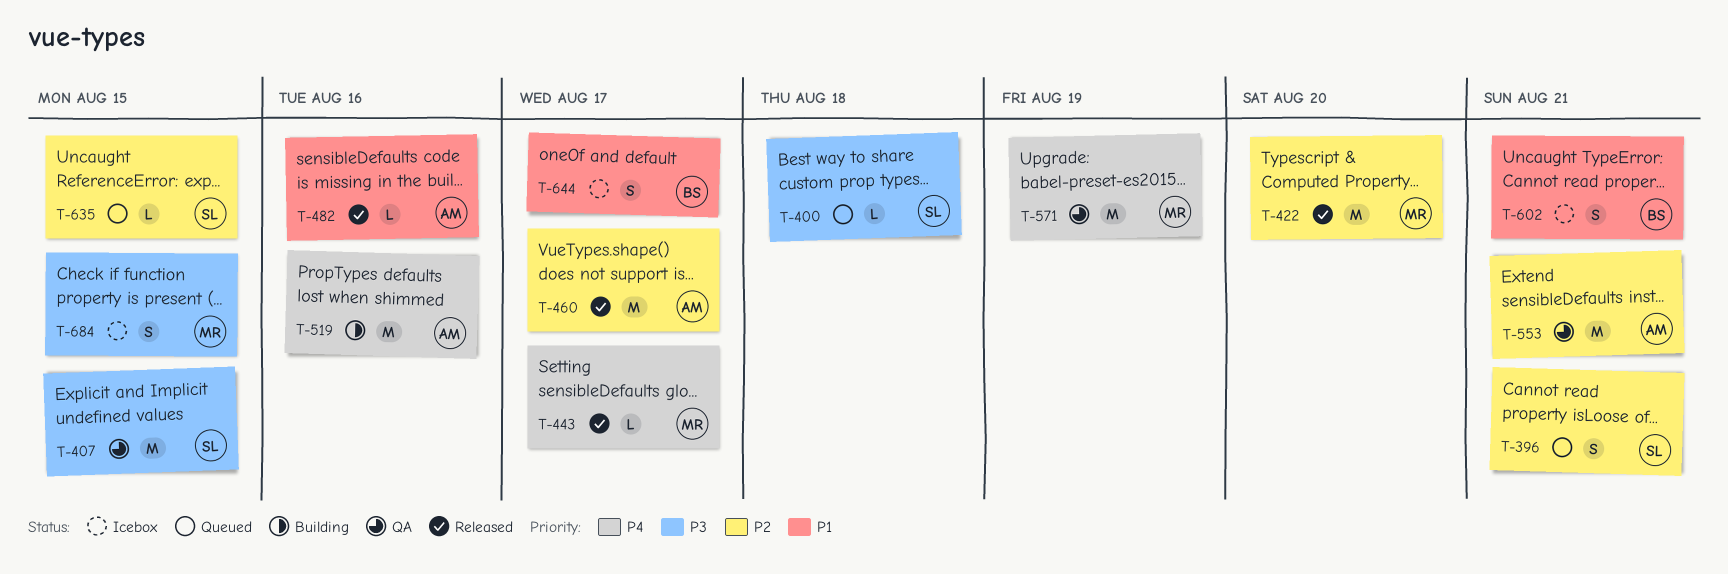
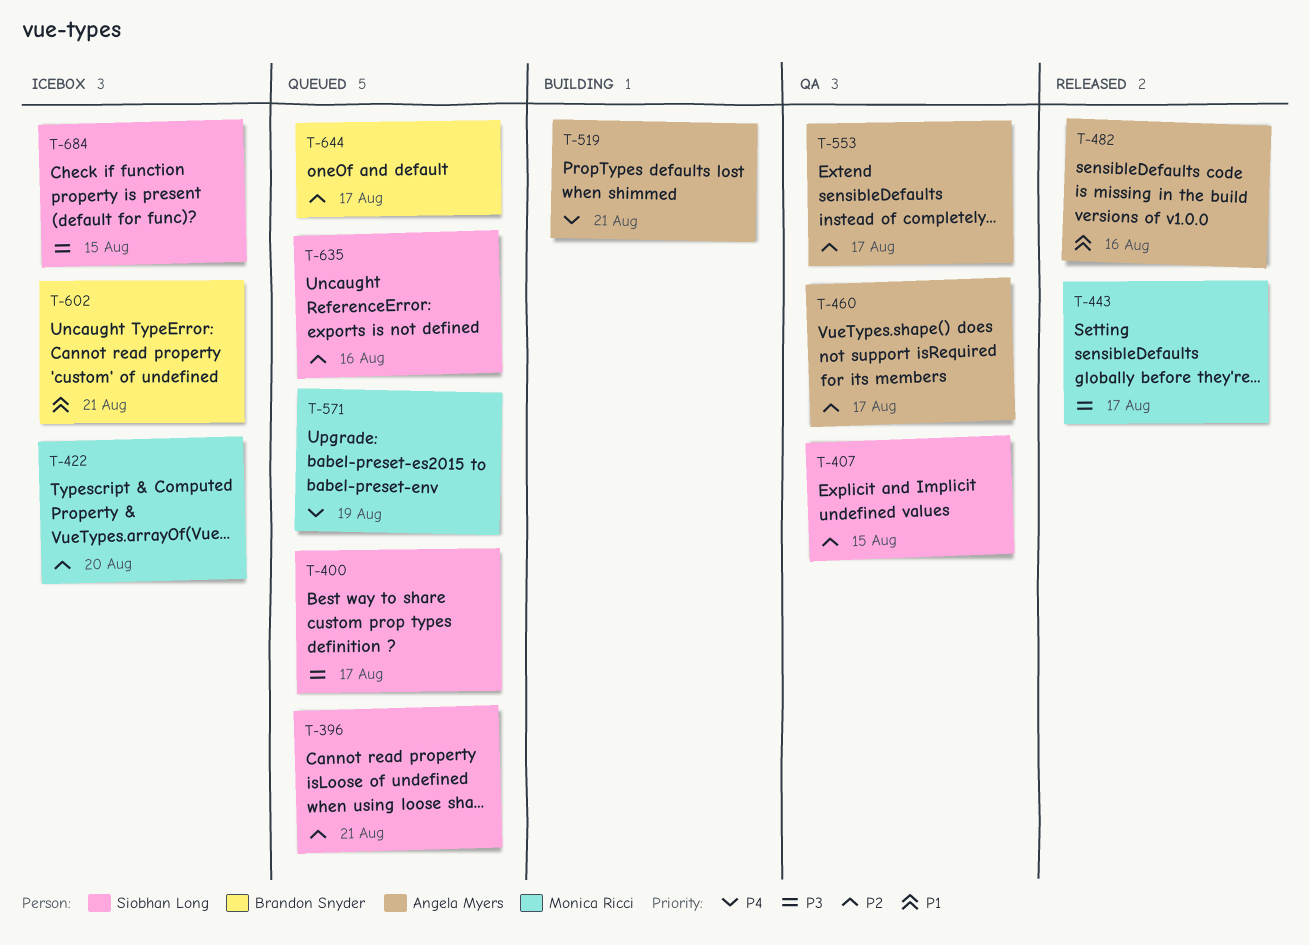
T-400, due: Aug 18 -> Aug 17
T-407, priority: P3 -> P2
T-422, status: Released -> Icebox
T-443, priority: P4 -> P3
T-460, status: Released -> QA
T-519, due: Aug 16 -> Aug 21
T-553, due: Aug 21 -> Aug 17
T-571, status: QA -> Queued
T-635, due: Aug 15 -> Aug 16
T-644, status: Icebox -> Queued
T-644, priority: P1 -> P2
T-684, owner: Monica Ricci -> Siobhan Long

